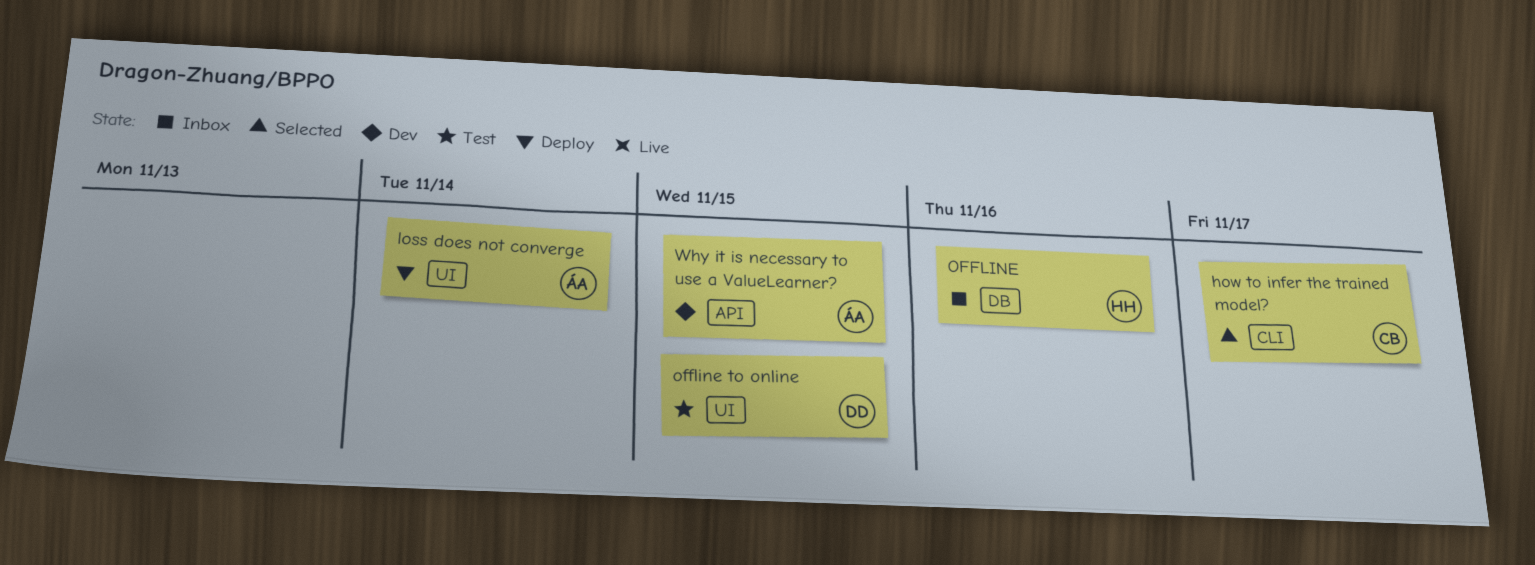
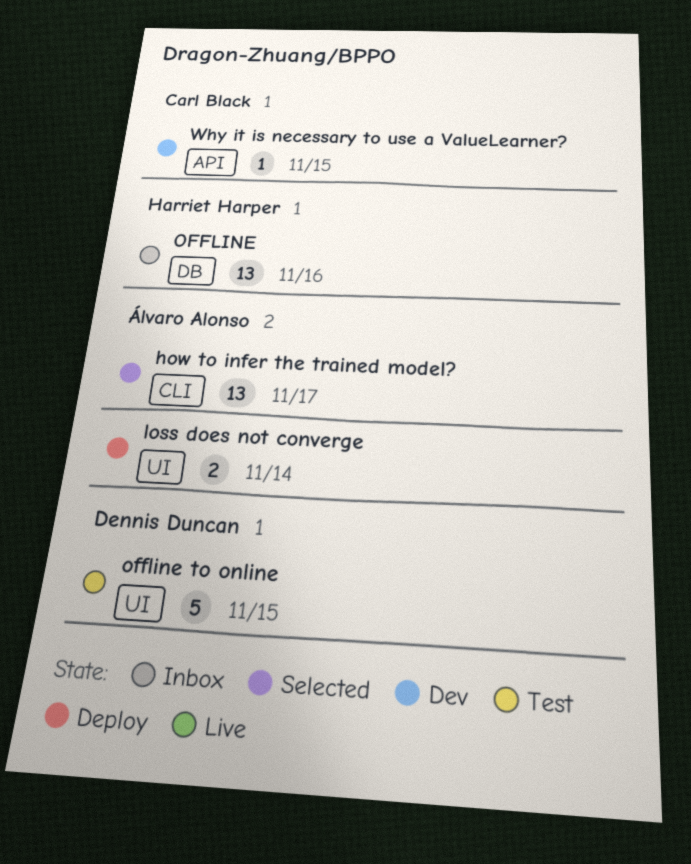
how to infer the trained model?, owner: Carl Black -> Álvaro Alonso
Why it is necessary to use a ValueLearner?, owner: Álvaro Alonso -> Carl Black

